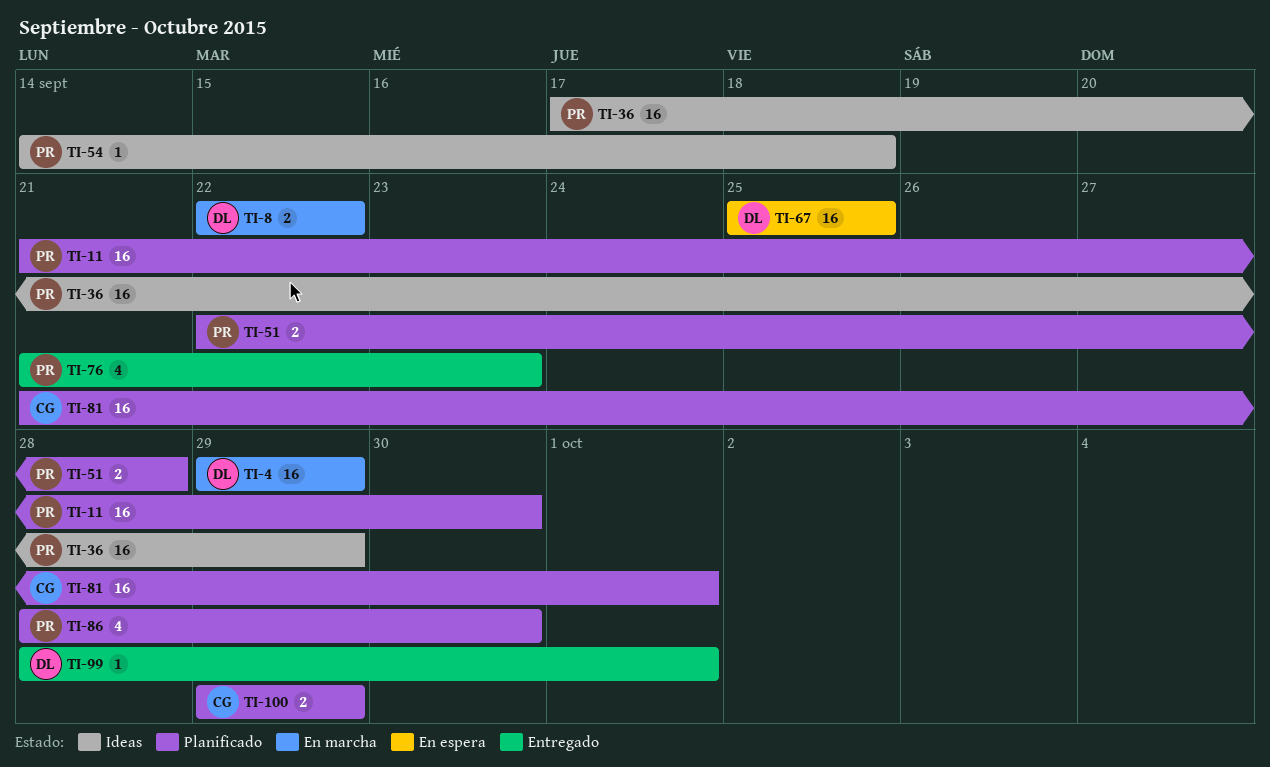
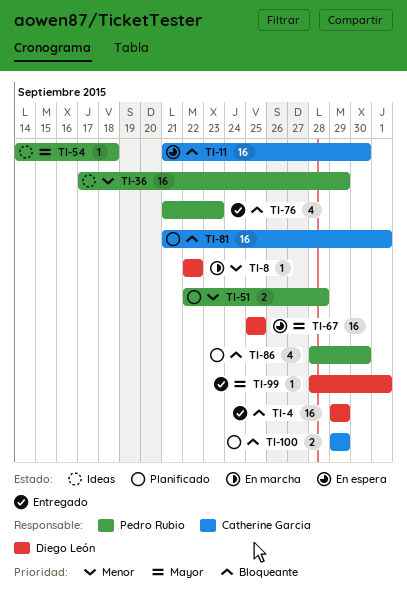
TI-4, status: En marcha -> Entregado
TI-8, estimate: 2 -> 1
TI-11, status: Planificado -> En espera
TI-11, owner: Pedro Rubio -> Catherine Garcia

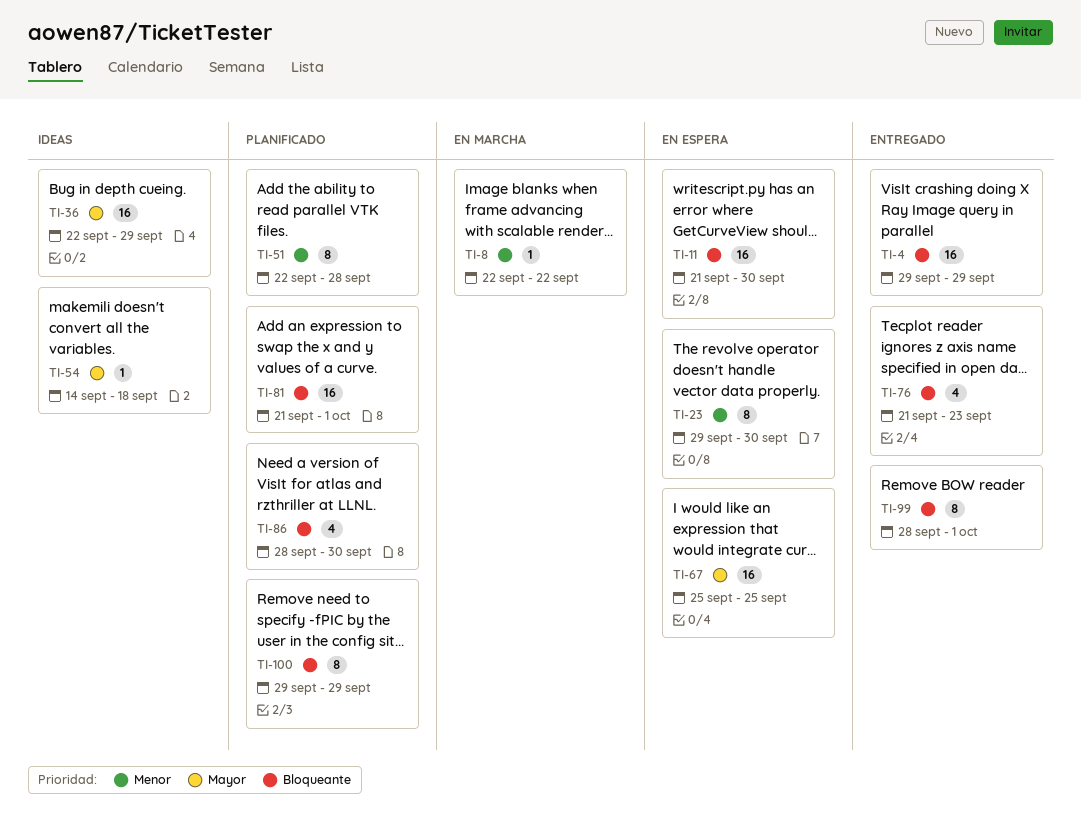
TI-23: none -> present
TI-36, priority: Menor -> Mayor
TI-36, start: Sep 17 -> Sep 22
TI-51, estimate: 2 -> 8
TI-99, priority: Mayor -> Bloqueante
TI-99, estimate: 1 -> 8
TI-100, estimate: 2 -> 8

